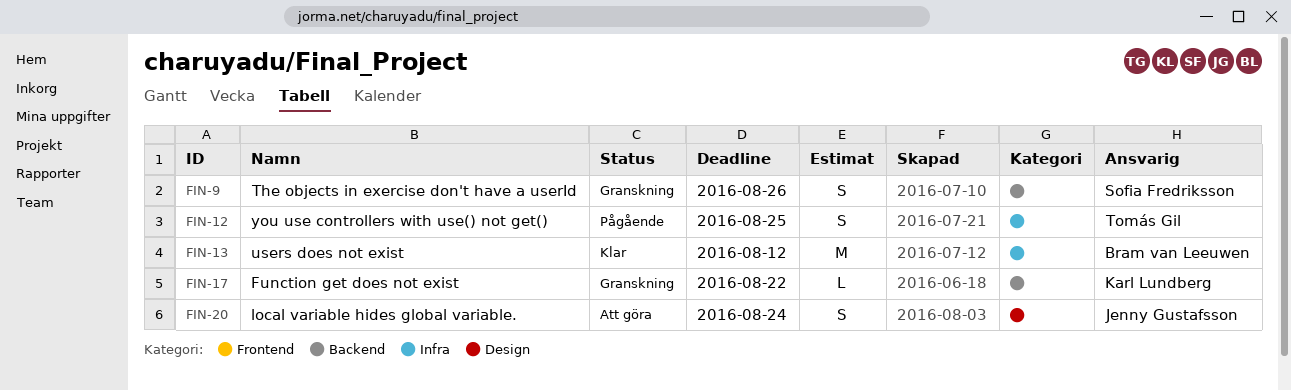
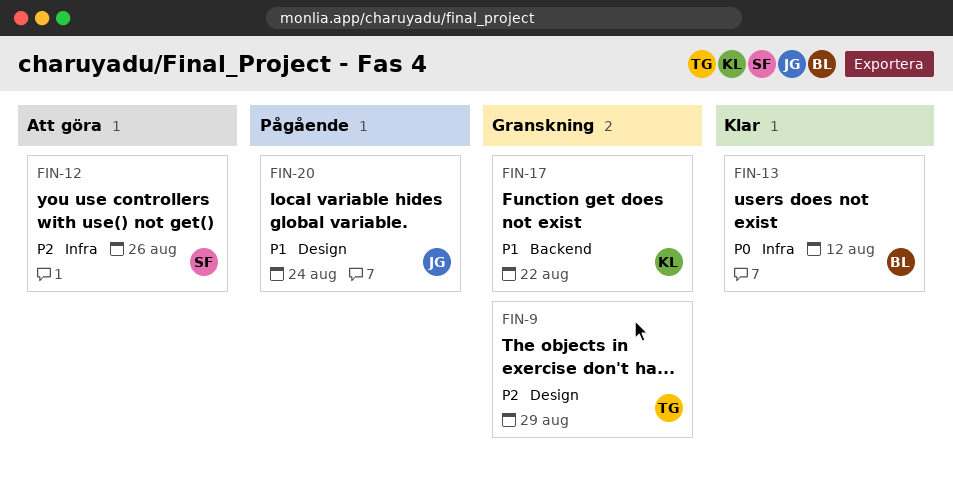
FIN-9, owner: Sofia Fredriksson -> Tomás Gil
FIN-9, label: Backend -> Design
FIN-9, due: Aug 26 -> Aug 29
FIN-12, status: Pågående -> Att göra
FIN-12, owner: Tomás Gil -> Sofia Fredriksson
FIN-12, due: Aug 25 -> Aug 26
FIN-20, status: Att göra -> Pågående

